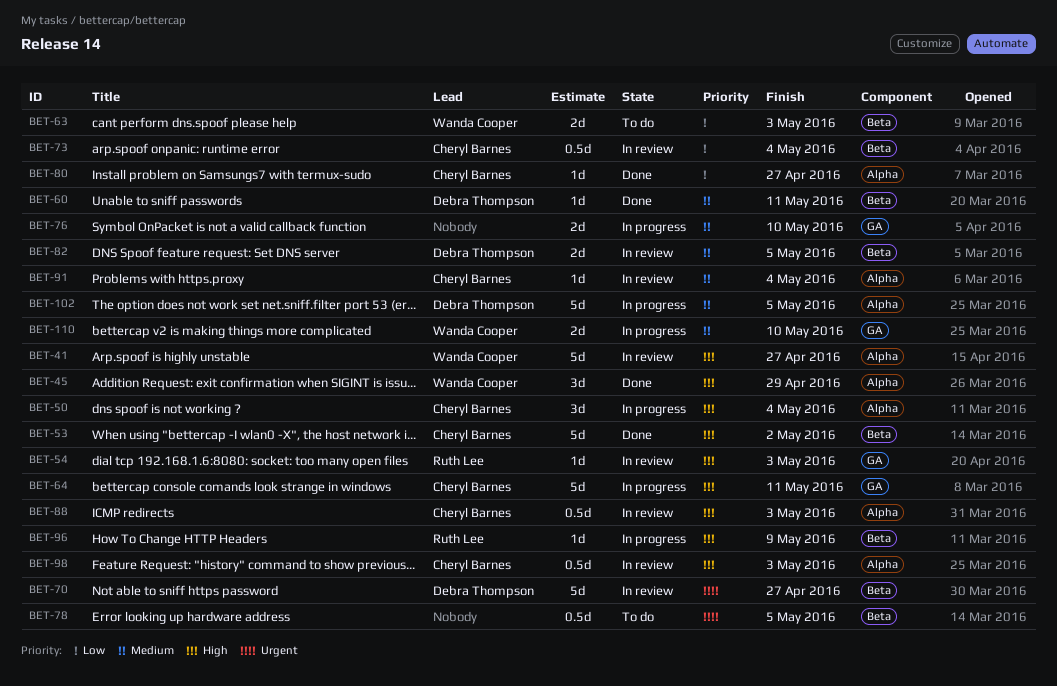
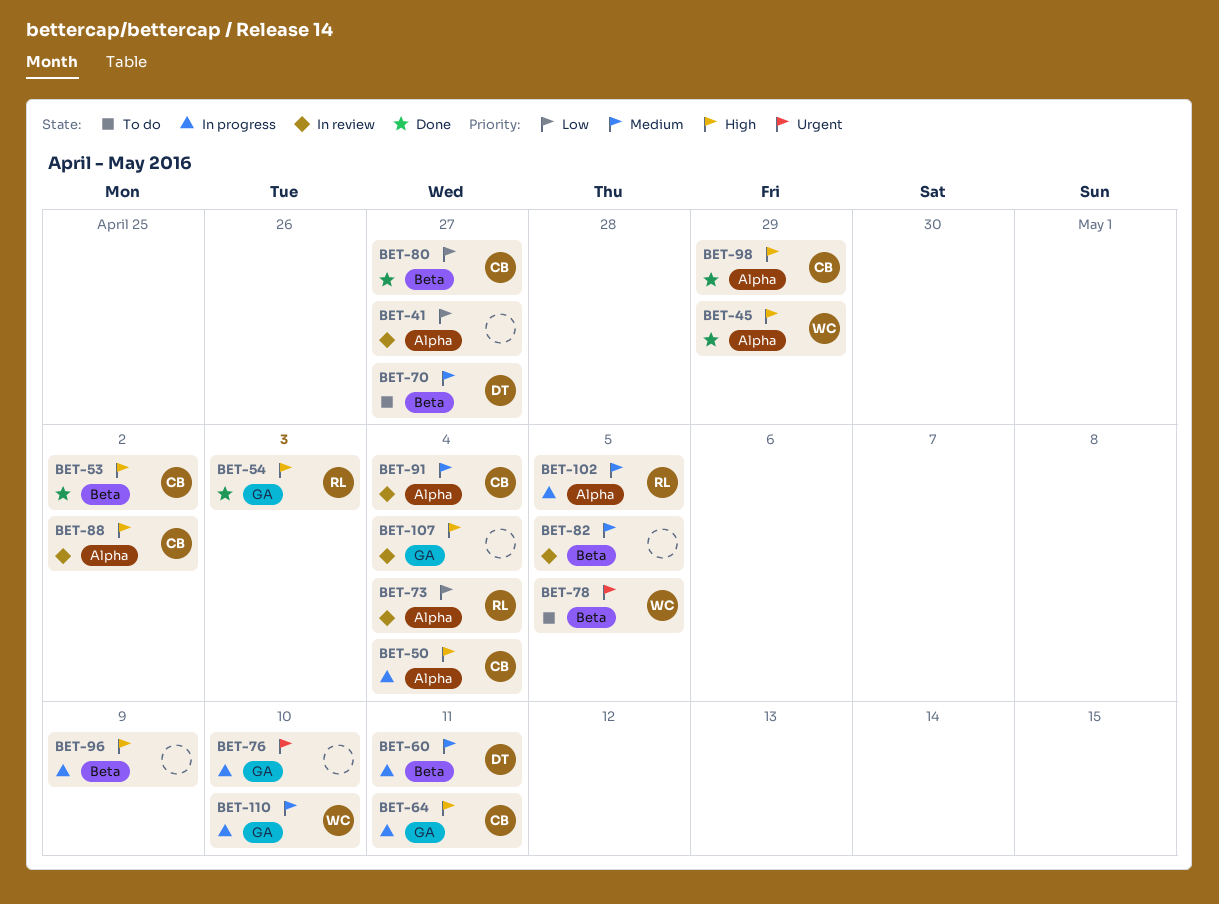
BET-41, owner: Wanda Cooper -> none
BET-41, priority: High -> Low
BET-54, status: In review -> Done
BET-60, status: Done -> In progress
BET-63: present -> none
BET-70, status: In review -> To do
BET-70, priority: Urgent -> Medium
BET-73, owner: Cheryl Barnes -> Ruth Lee
BET-73, label: Beta -> Alpha
BET-76, priority: Medium -> Urgent
BET-78, owner: none -> Wanda Cooper
BET-80, label: Alpha -> Beta
BET-82, owner: Debra Thompson -> none
BET-88, due: May 3 -> May 2
BET-96, owner: Ruth Lee -> none
BET-98, status: In review -> Done
BET-98, due: May 3 -> Apr 29
BET-102, owner: Debra Thompson -> Ruth Lee
BET-107: none -> present

